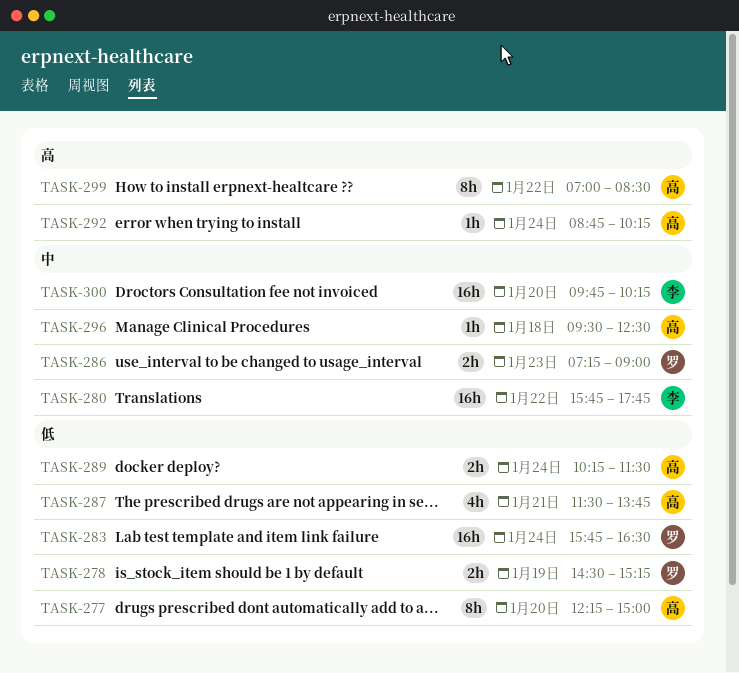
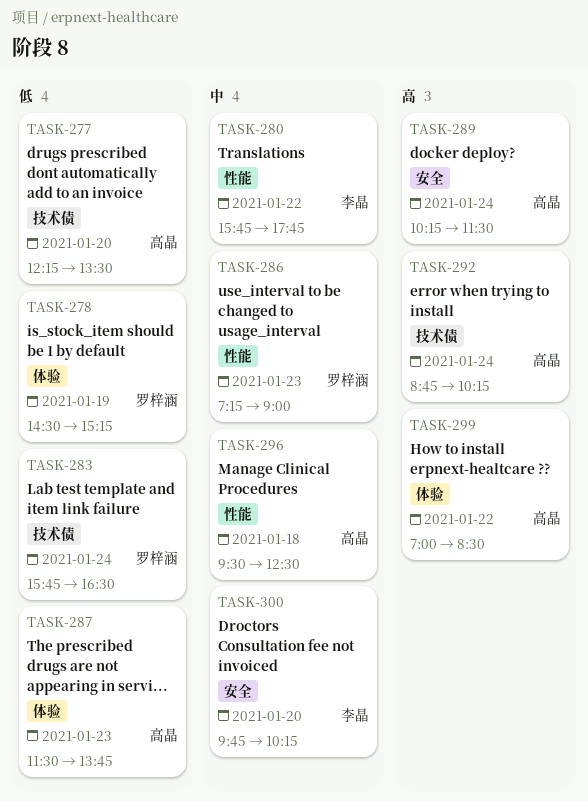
TASK-277, ends: 15:00 -> 13:30
TASK-287, day: Jan 21 -> Jan 23
TASK-289, priority: 低 -> 高

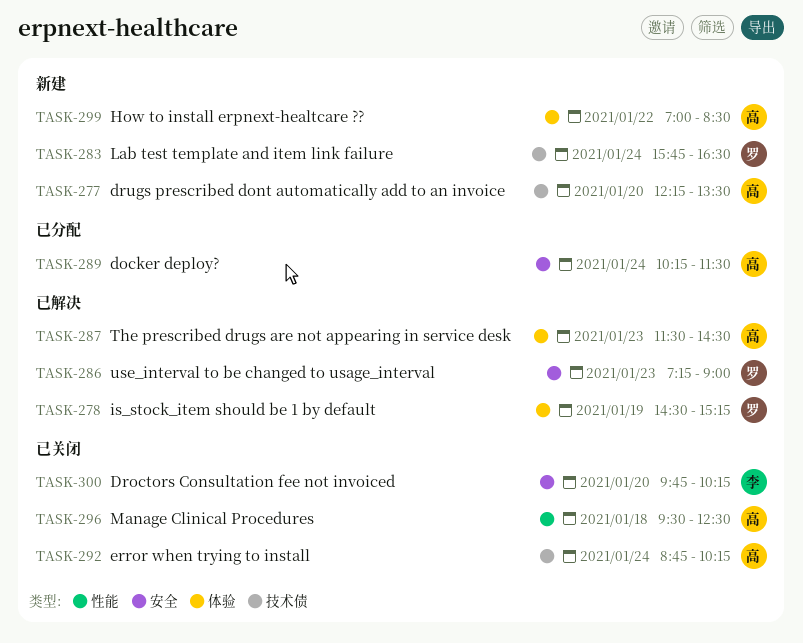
TASK-280: present -> none
TASK-286, label: 性能 -> 安全
TASK-287, ends: 13:45 -> 14:30

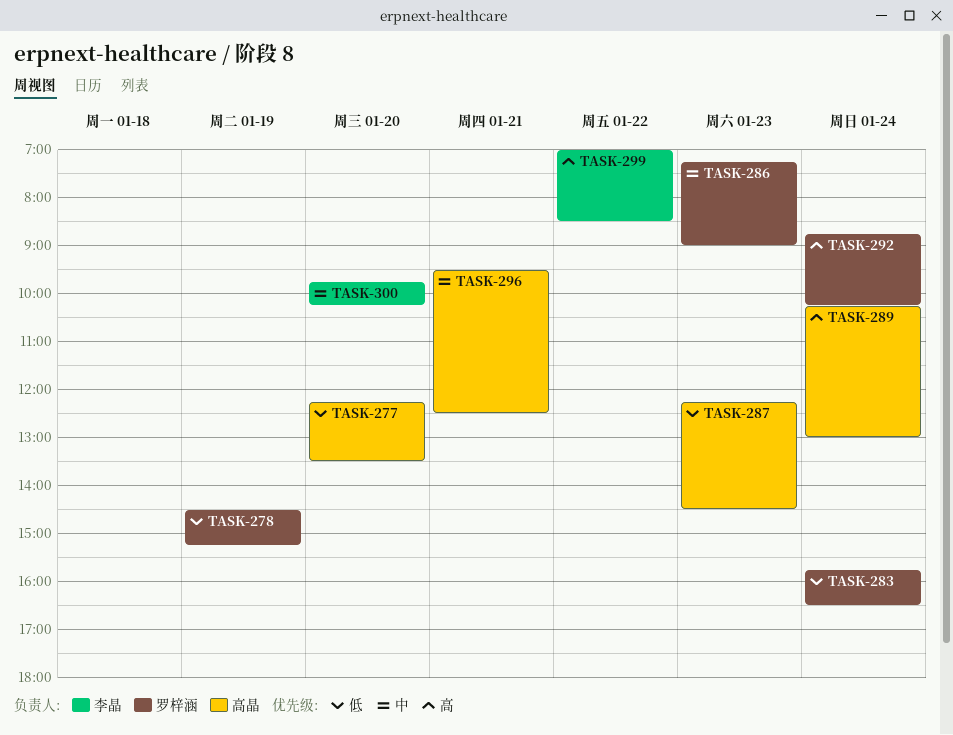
TASK-287, begins: 11:30 -> 12:15
TASK-289, ends: 11:30 -> 13:00
TASK-292, owner: 高晶 -> 罗梓涵
TASK-296, day: Jan 18 -> Jan 21
TASK-299, owner: 高晶 -> 李晶

